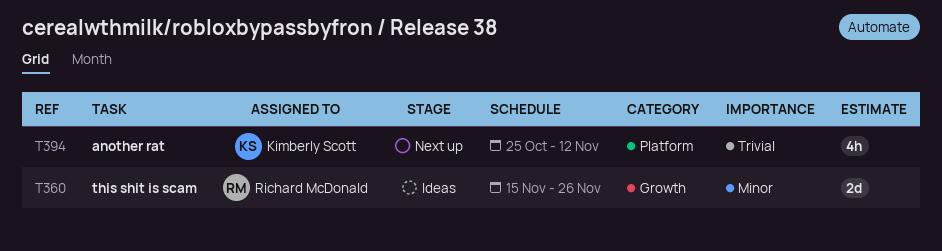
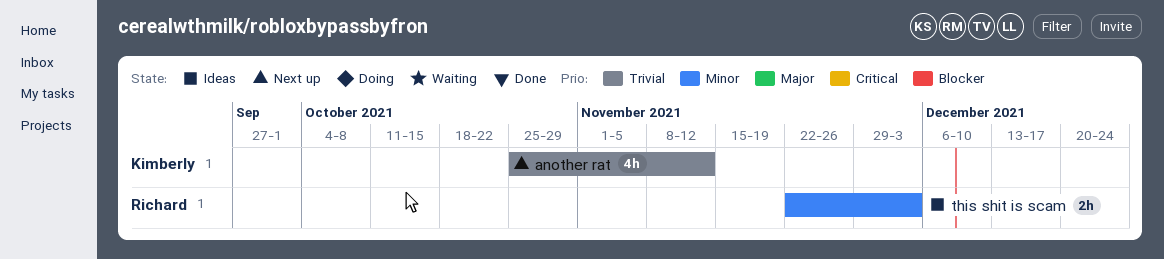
this shit is scam, estimate: 2d -> 2h
this shit is scam, start: Nov 15 -> Nov 22
this shit is scam, due: Nov 26 -> Dec 3

